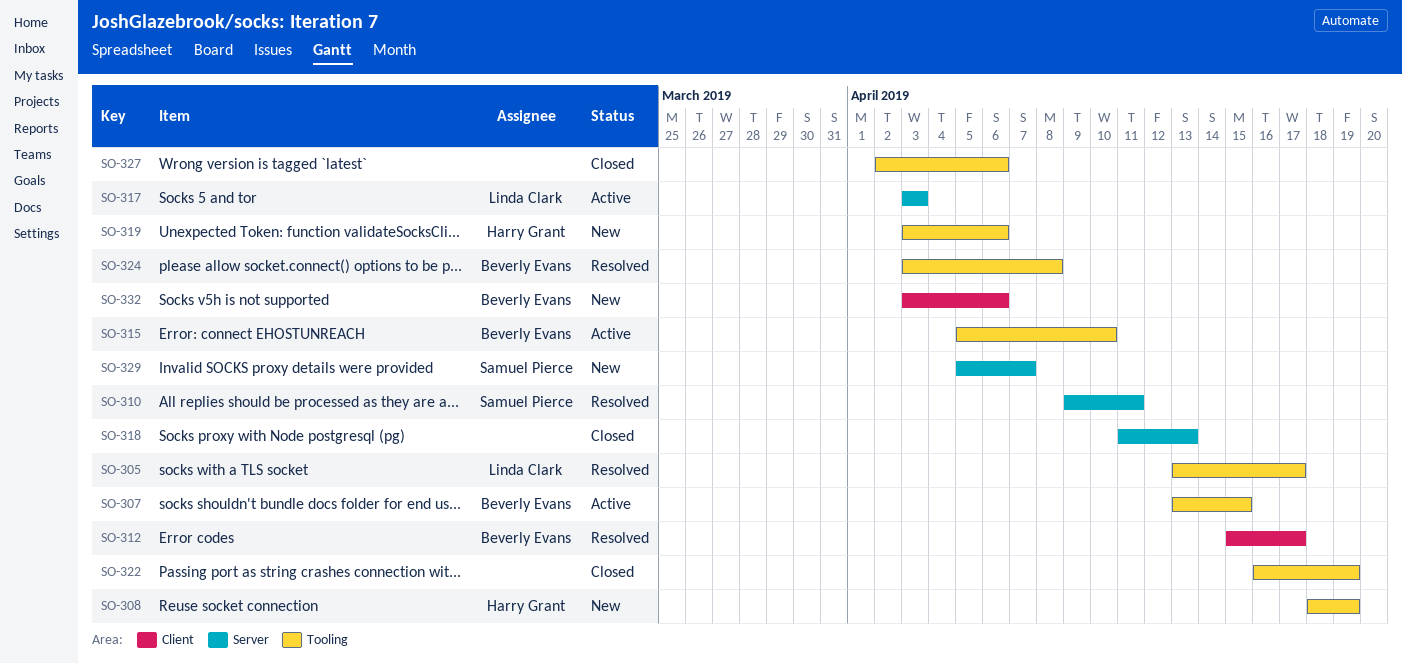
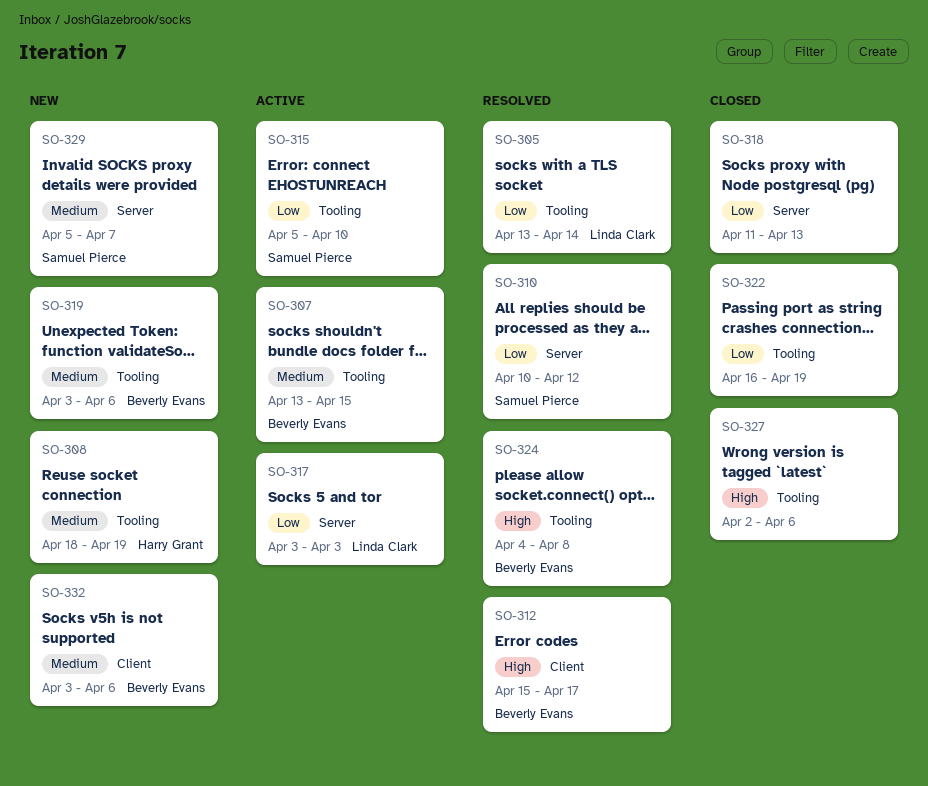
SO-305, due: Apr 17 -> Apr 14
SO-310, start: Apr 9 -> Apr 10
SO-310, due: Apr 11 -> Apr 12
SO-315, owner: Beverly Evans -> Samuel Pierce
SO-319, owner: Harry Grant -> Beverly Evans
SO-324, start: Apr 3 -> Apr 4

